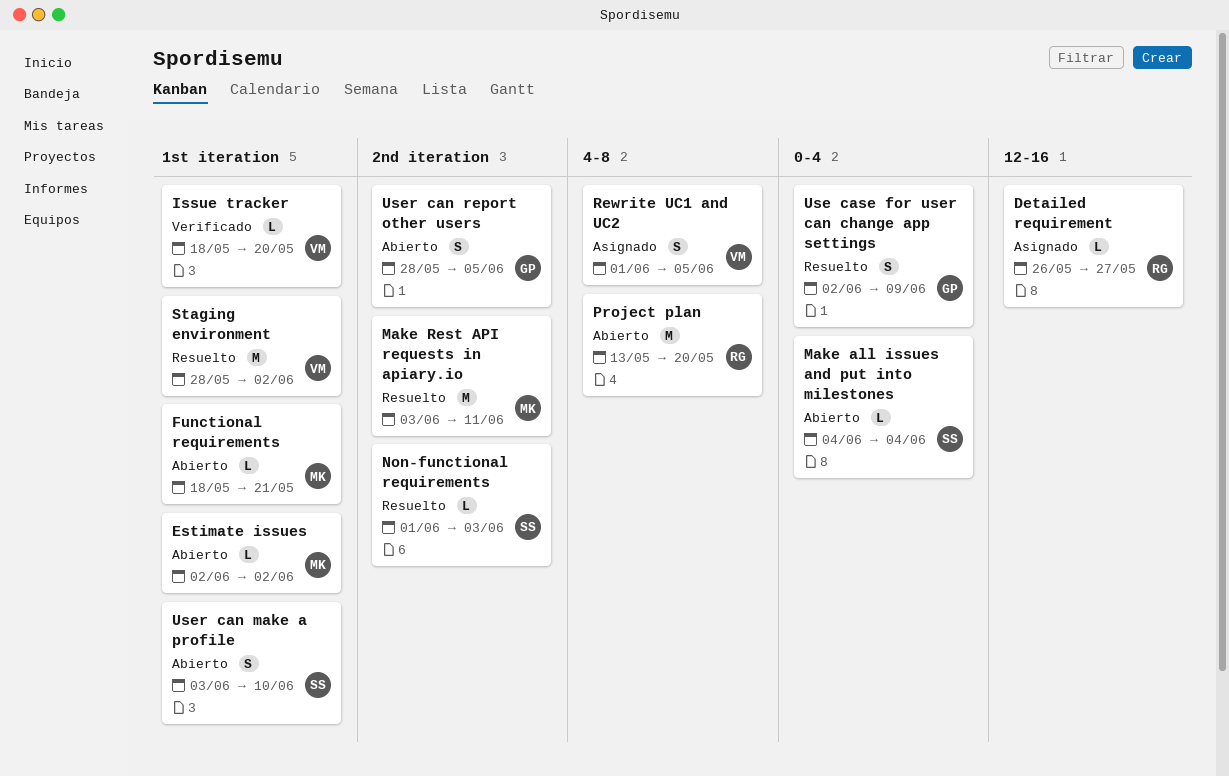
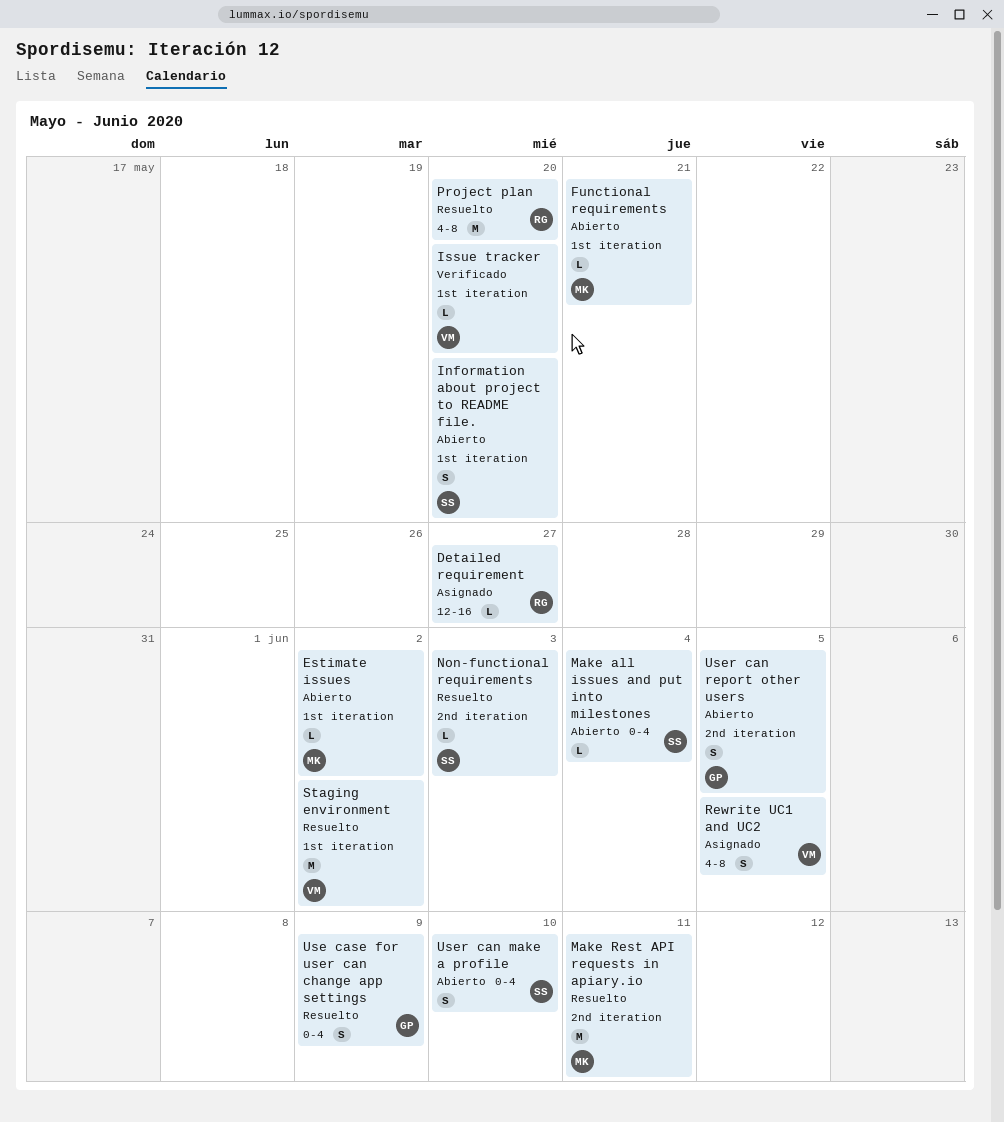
Information about project to README file.: none -> present
Project plan, status: Abierto -> Resuelto
User can make a profile, label: 1st iteration -> 0-4

